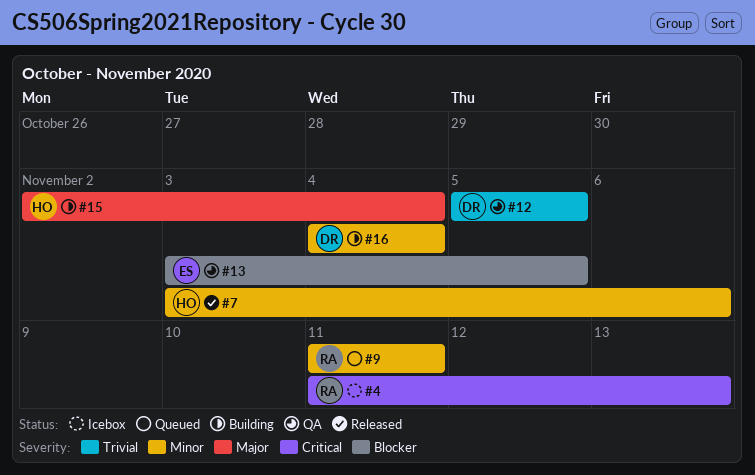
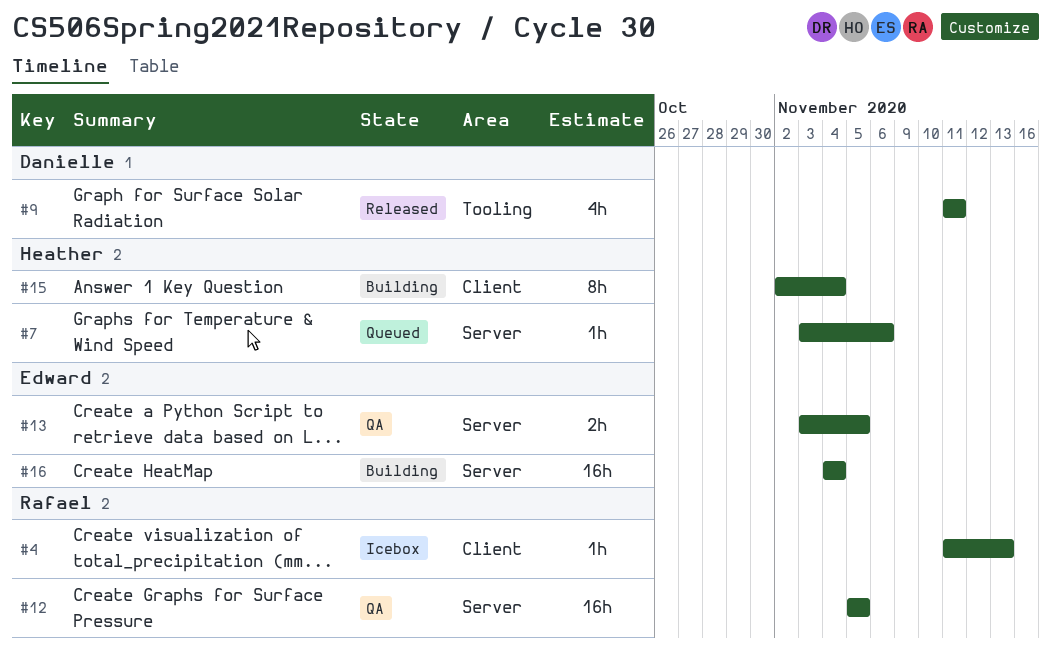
#7, status: Released -> Queued
#9, status: Queued -> Released
#9, owner: Rafael -> Danielle
#12, owner: Danielle -> Rafael
#16, owner: Danielle -> Edward

